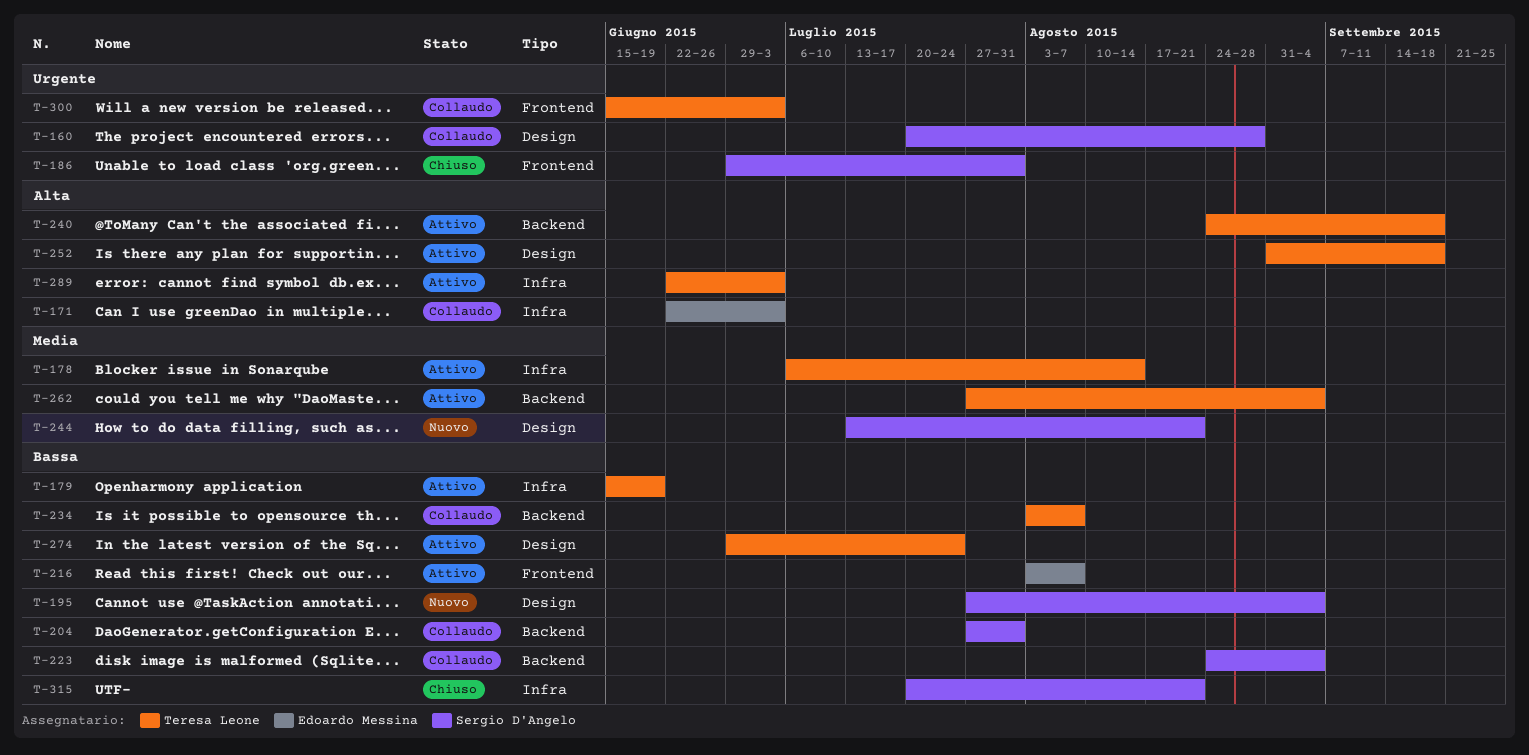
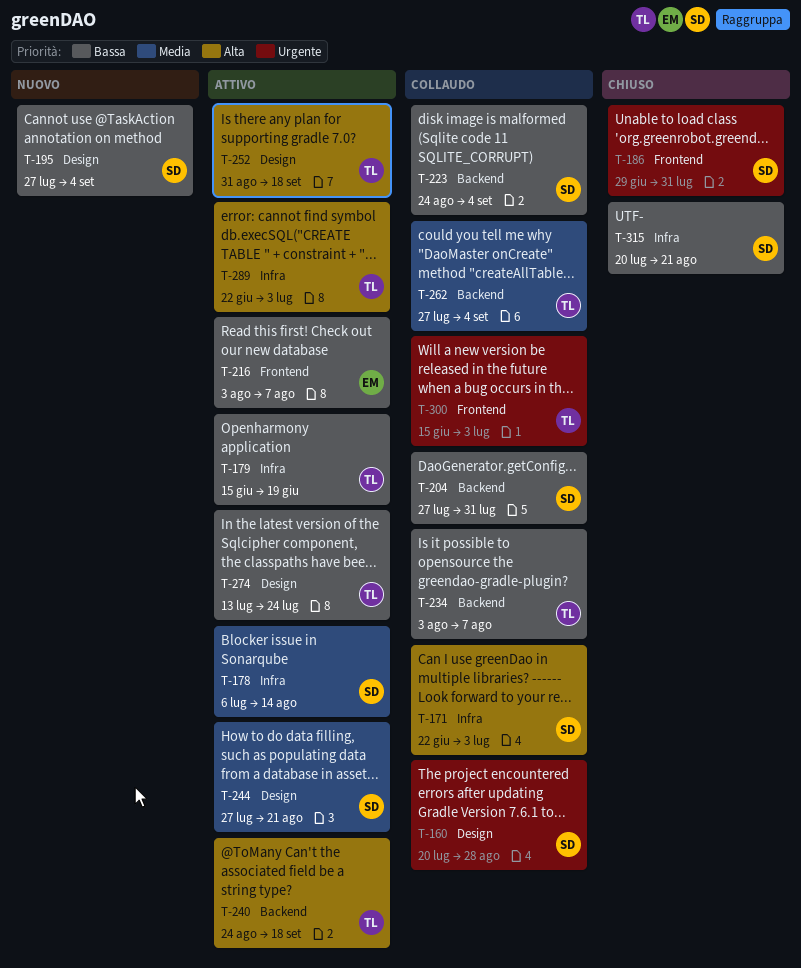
T-171, owner: Edoardo Messina -> Sergio D'Angelo
T-178, owner: Teresa Leone -> Sergio D'Angelo
T-244, status: Nuovo -> Attivo
T-244, start: Jul 13 -> Jul 27
T-262, status: Attivo -> Collaudo
T-274, start: Jun 29 -> Jul 13

